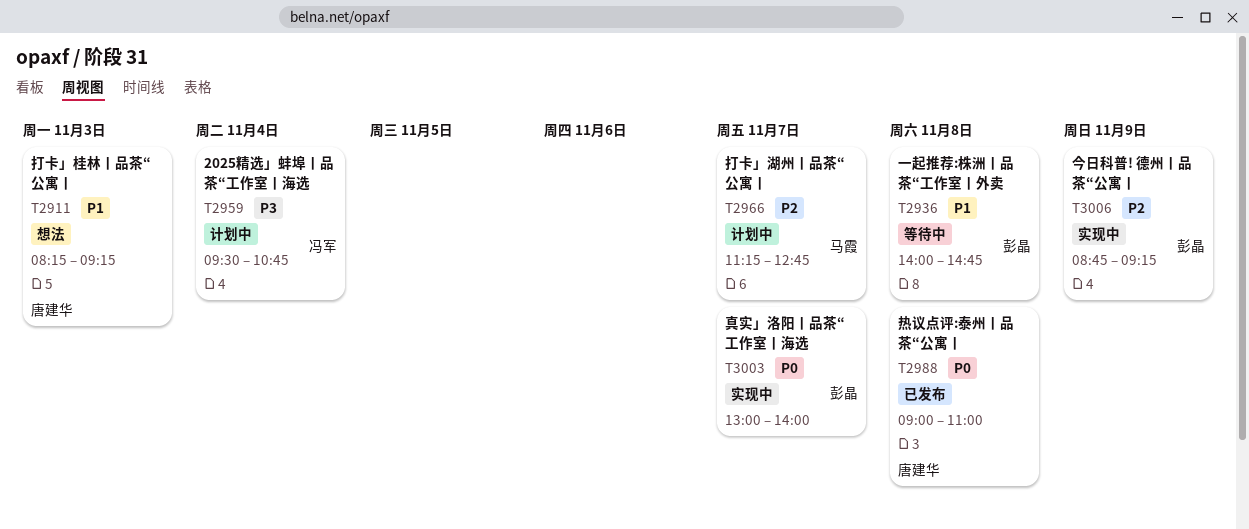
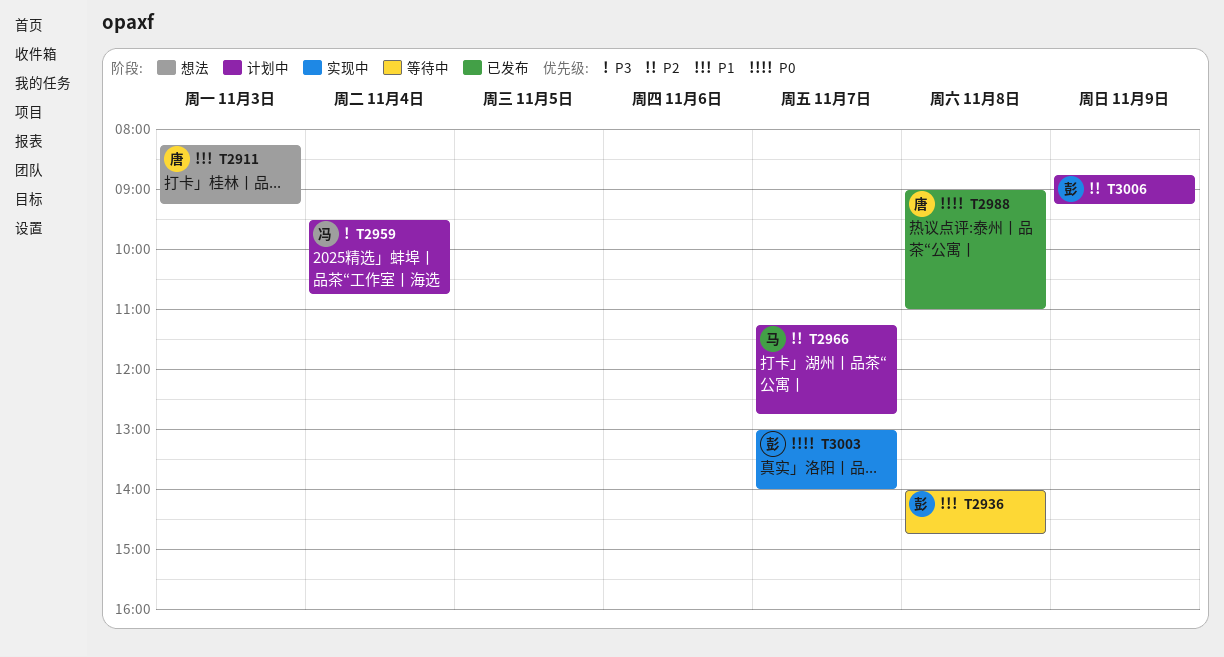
T3006, status: 实现中 -> 计划中

